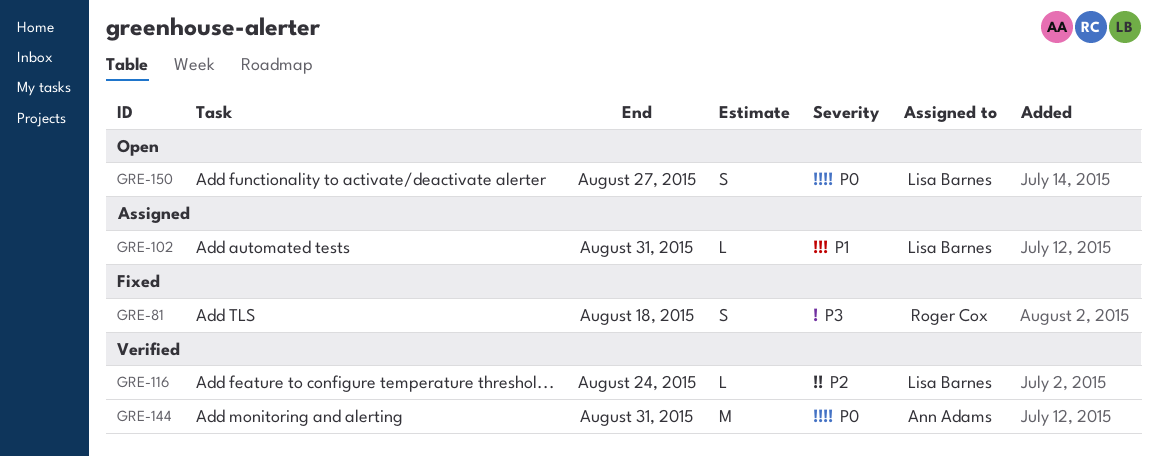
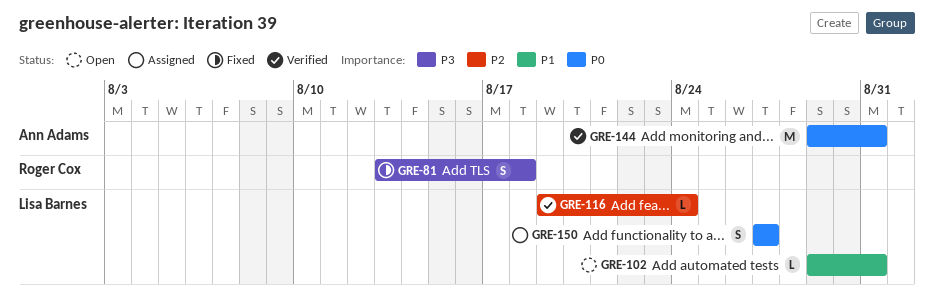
GRE-102, status: Assigned -> Open
GRE-150, status: Open -> Assigned

